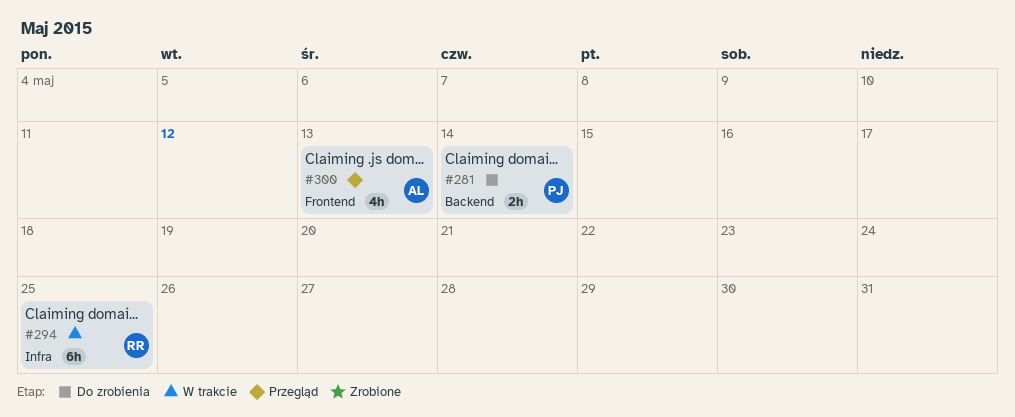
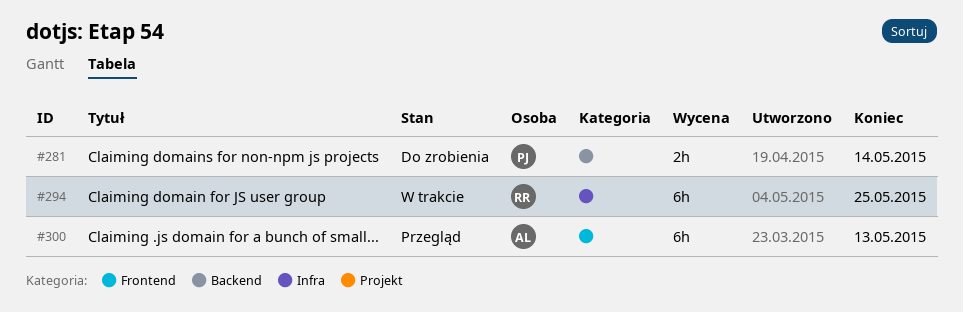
#300, estimate: 4h -> 6h

